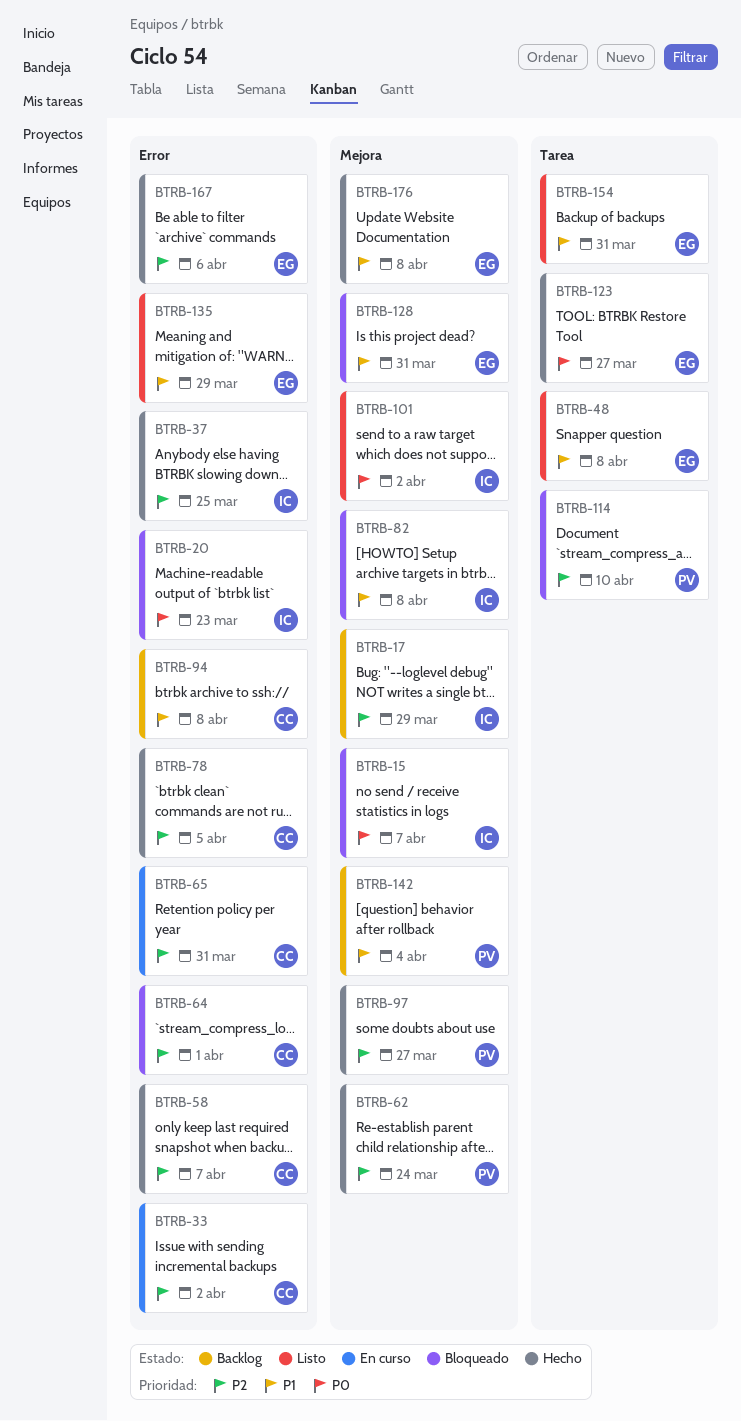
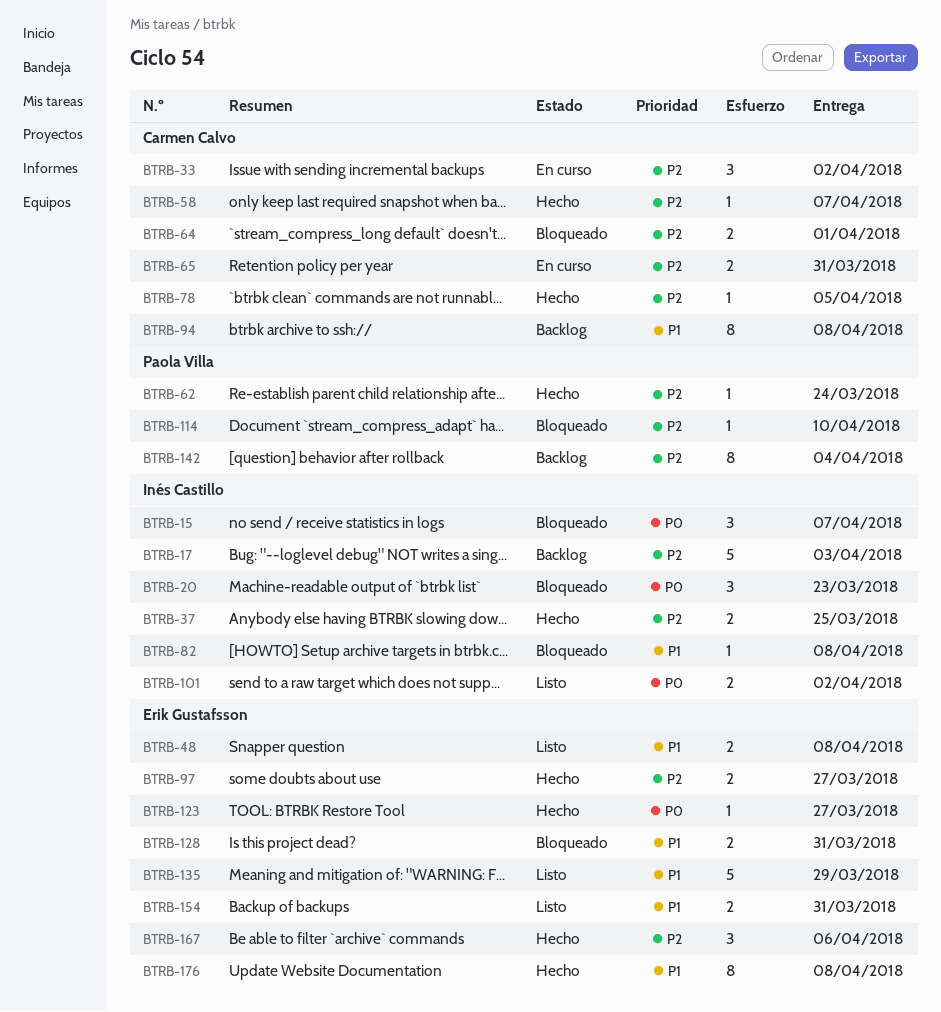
BTRB-17, due: Mar 29 -> Apr 3
BTRB-97, owner: Paola Villa -> Erik Gustafsson
BTRB-142, priority: P1 -> P2

